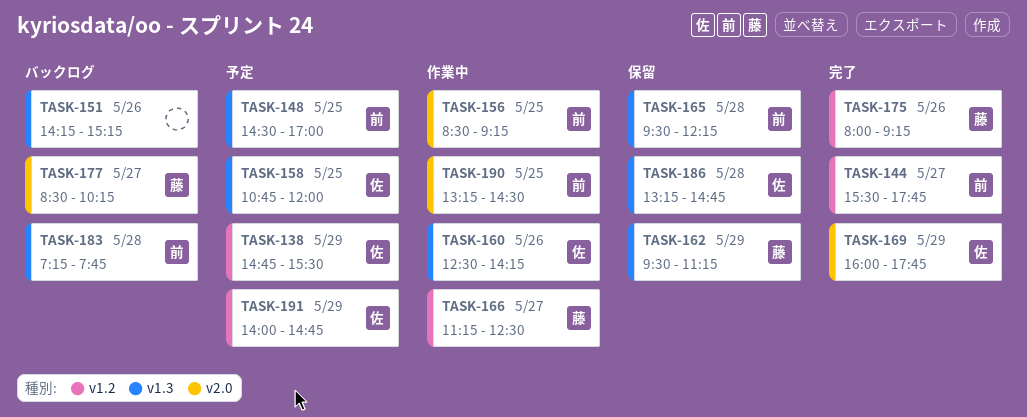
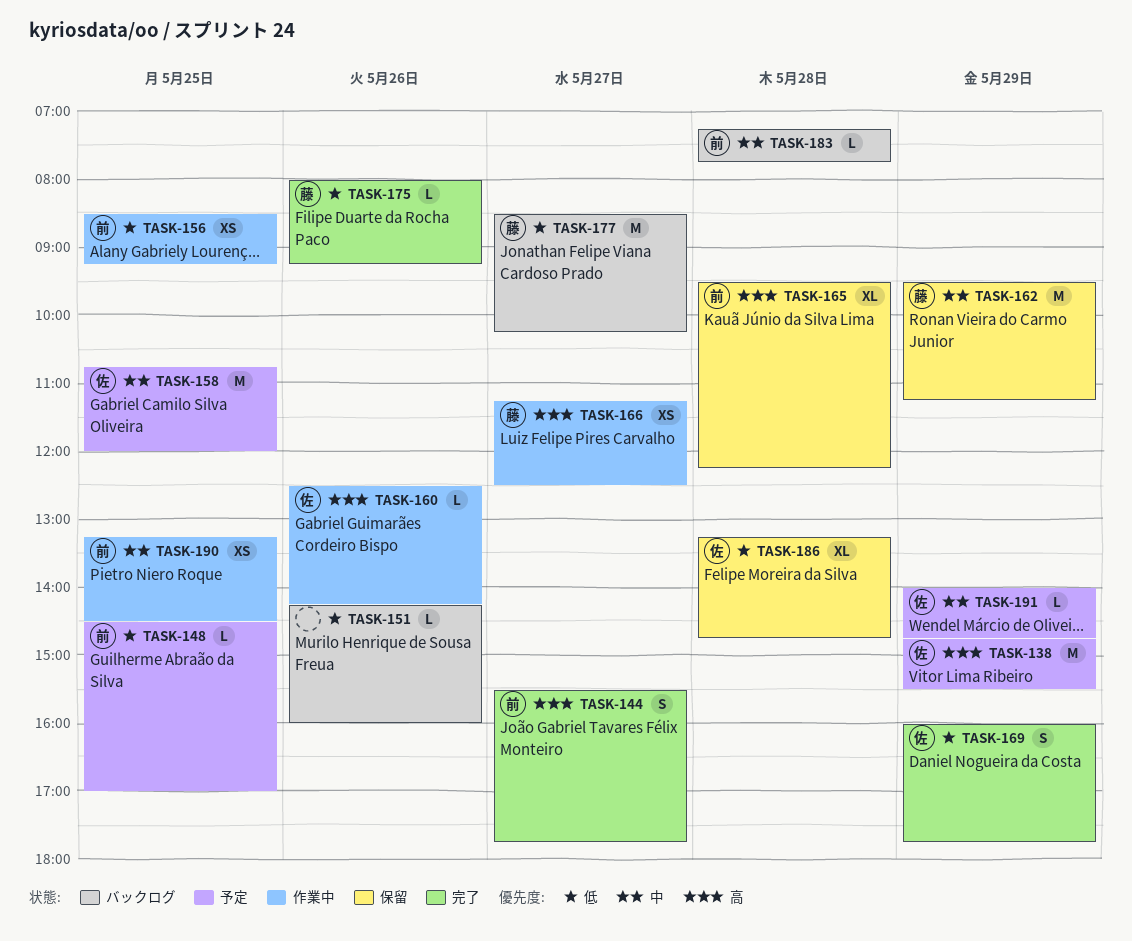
TASK-151, ends: 15:15 -> 16:00

